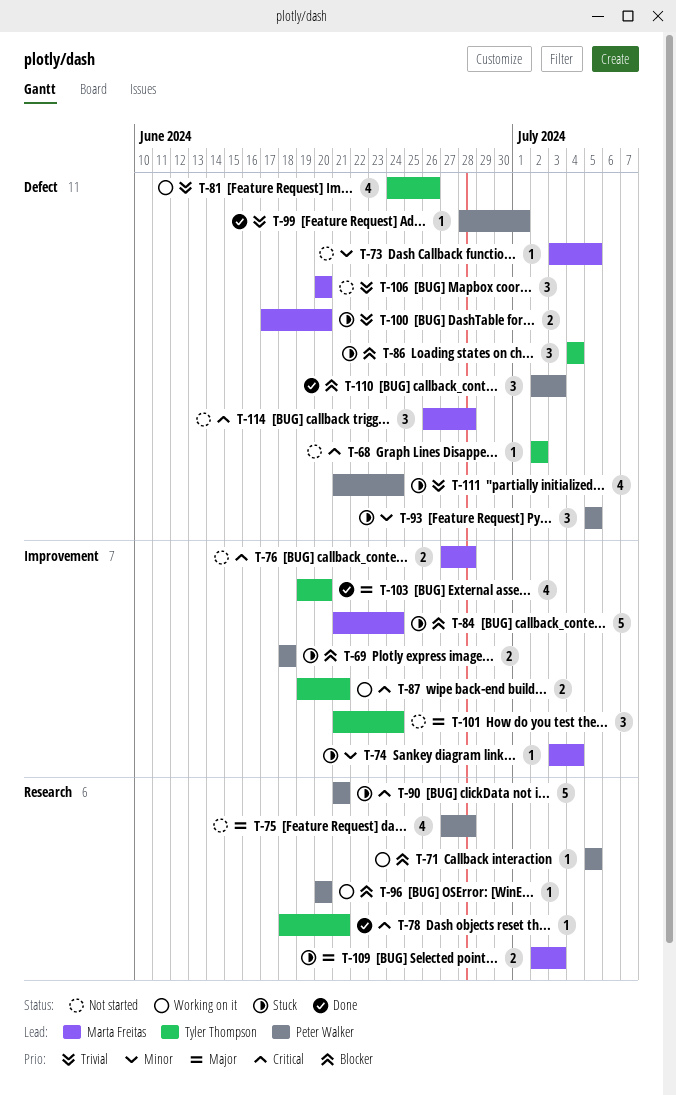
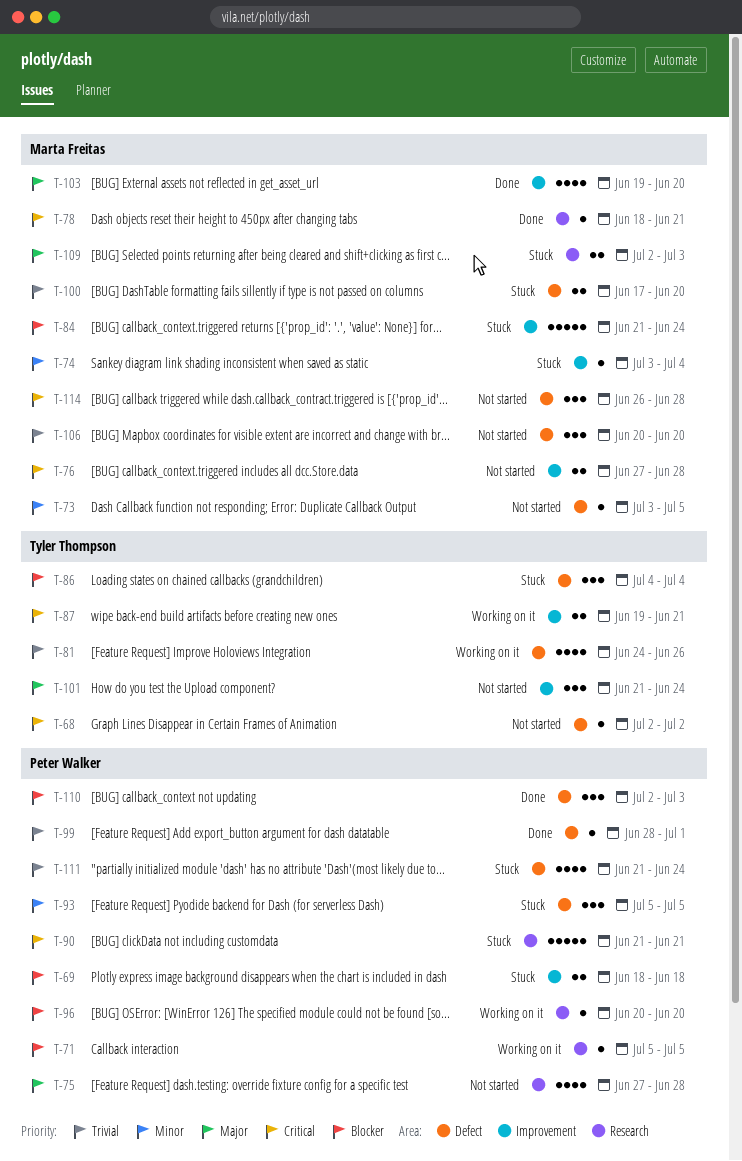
T-78, owner: Tyler Thompson -> Marta Freitas
T-103, owner: Tyler Thompson -> Marta Freitas

